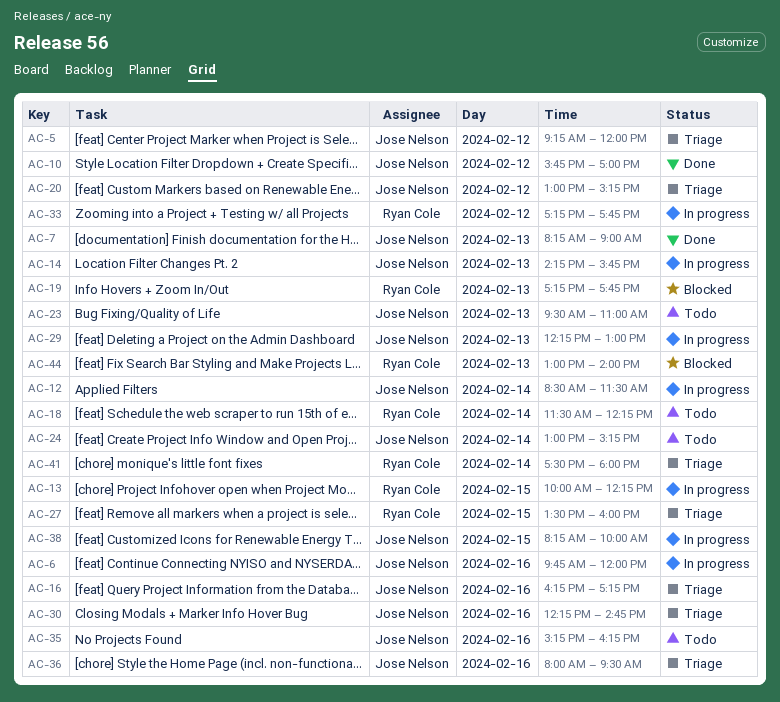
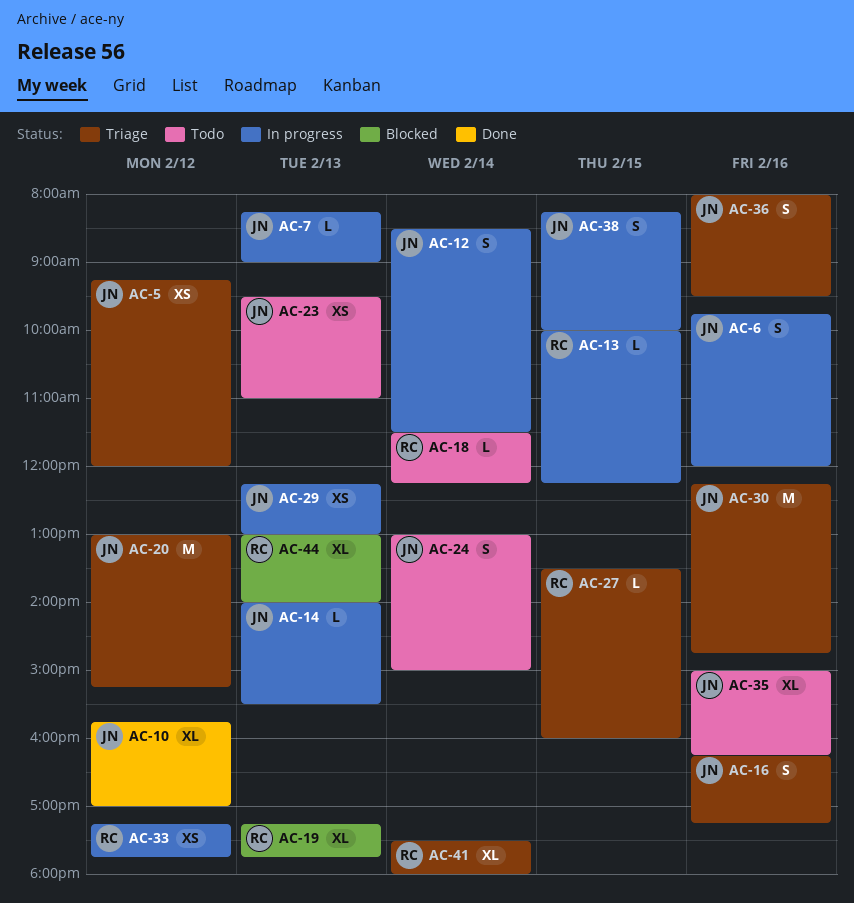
AC-7, status: Done -> In progress
AC-14, begins: 14:15 -> 14:00
AC-14, ends: 15:45 -> 15:30
AC-24, ends: 15:15 -> 15:00
AC-35, begins: 15:15 -> 15:00

